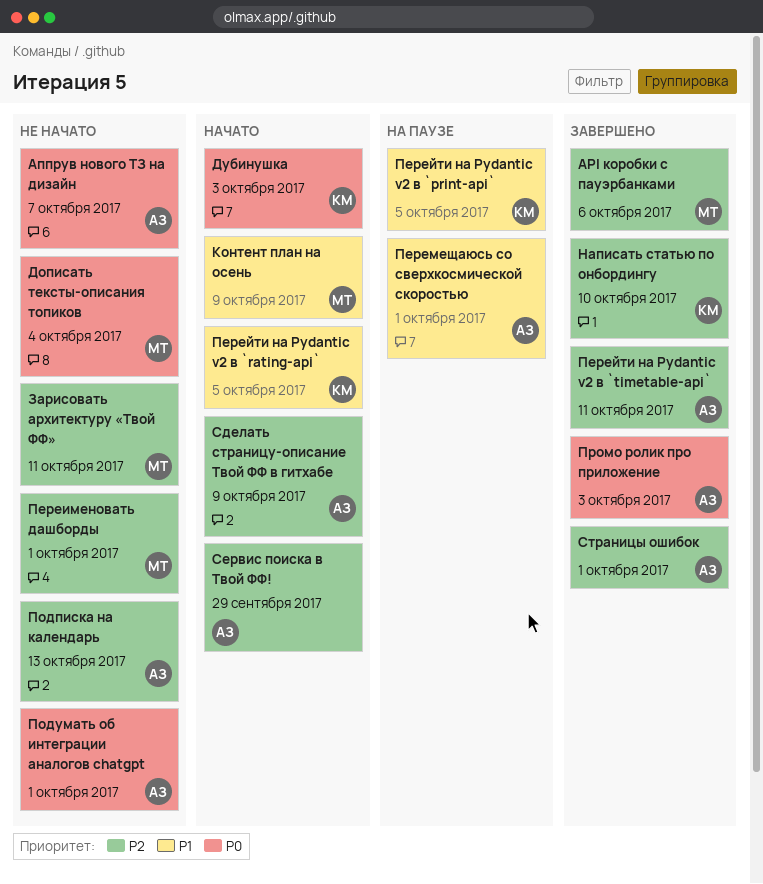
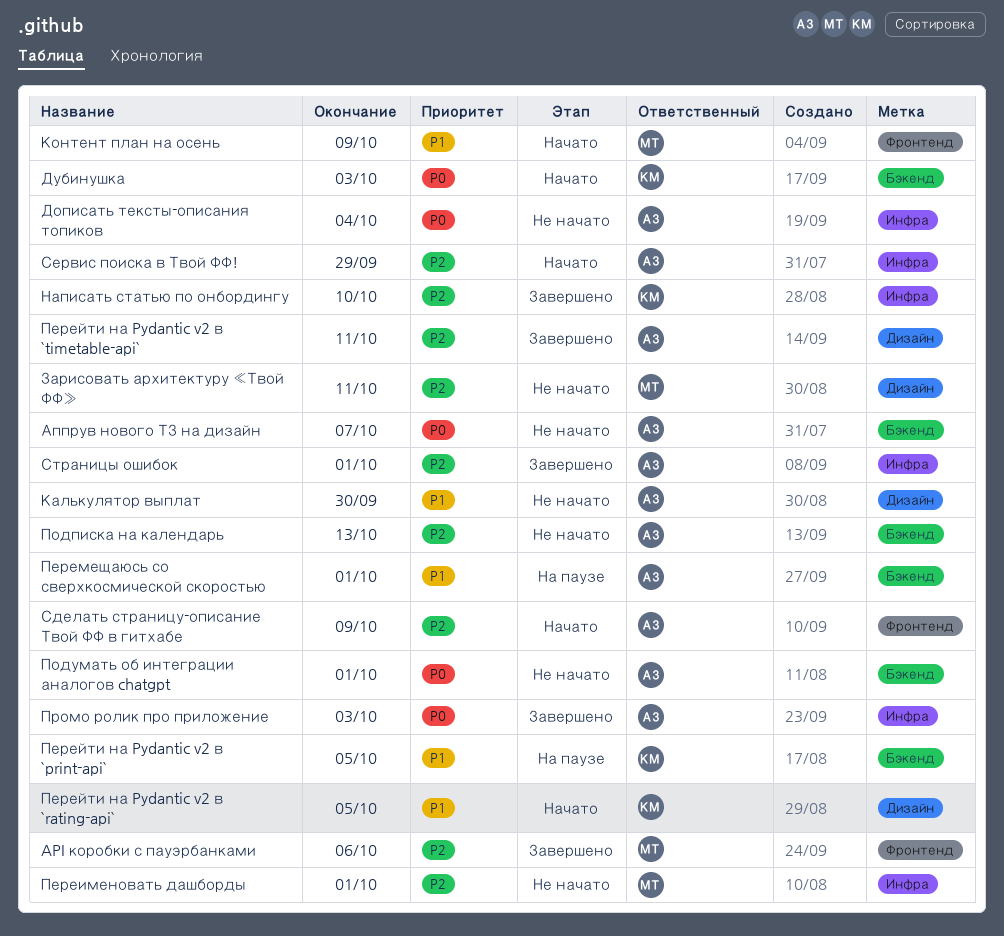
Дописать тексты-описания топиков, owner: МТ -> АЗ
Калькулятор выплат: none -> present

